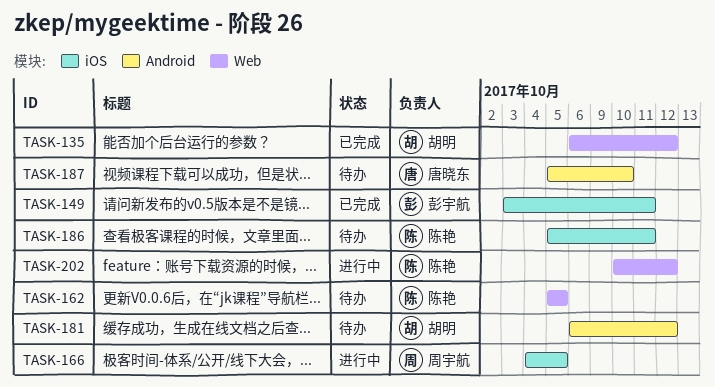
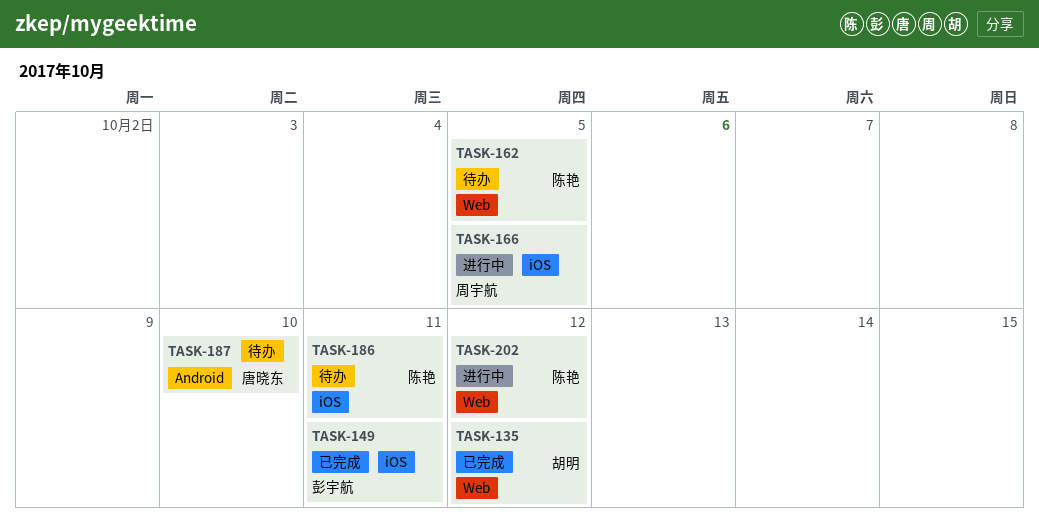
TASK-181: present -> none

